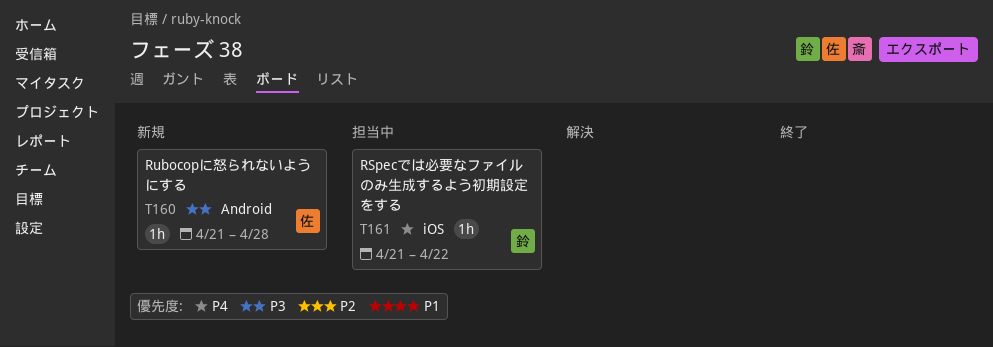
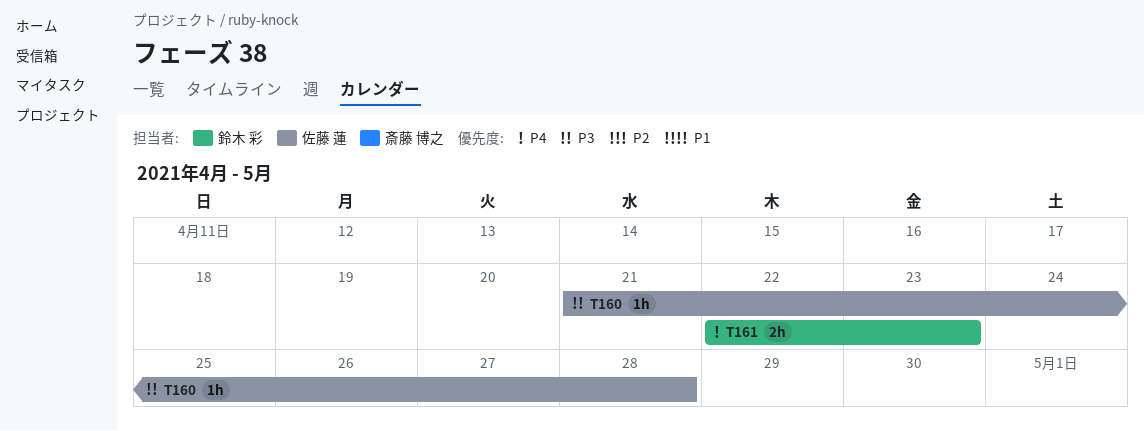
T161, estimate: 1h -> 2h
T161, start: Apr 21 -> Apr 22
T161, due: Apr 22 -> Apr 23

